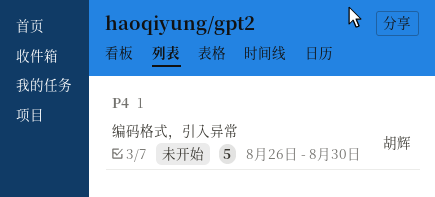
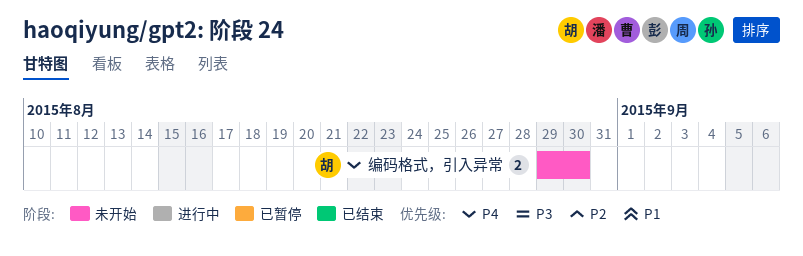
编码格式，引入异常, estimate: 5 -> 2
编码格式，引入异常, start: Aug 26 -> Aug 29

